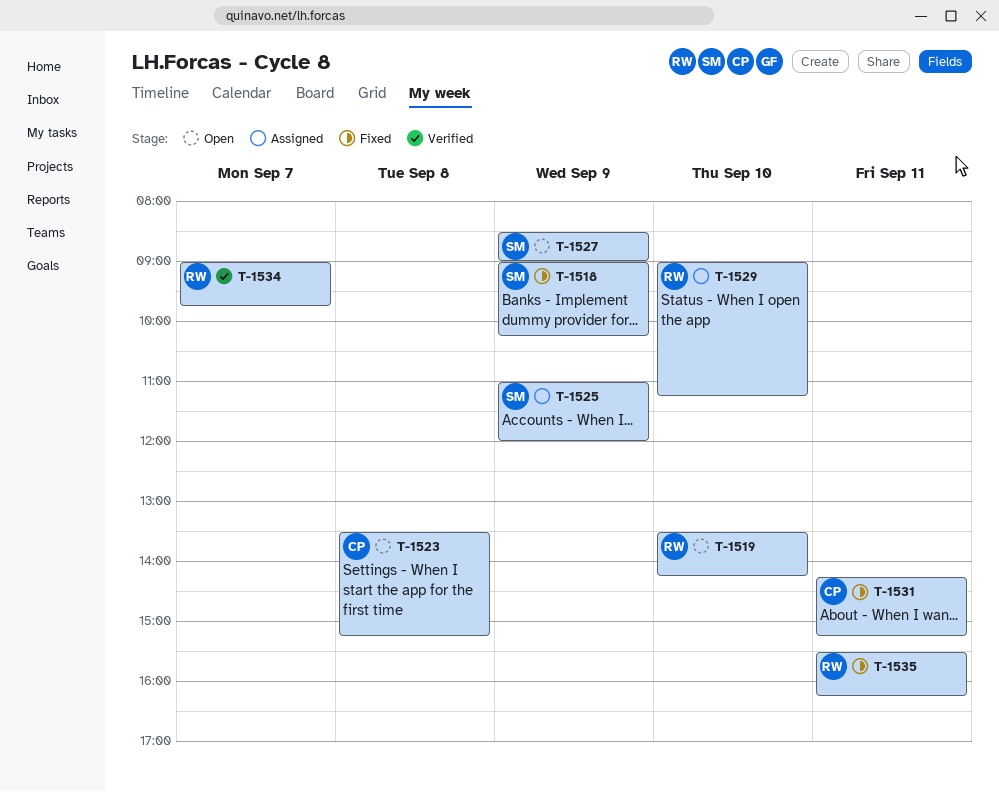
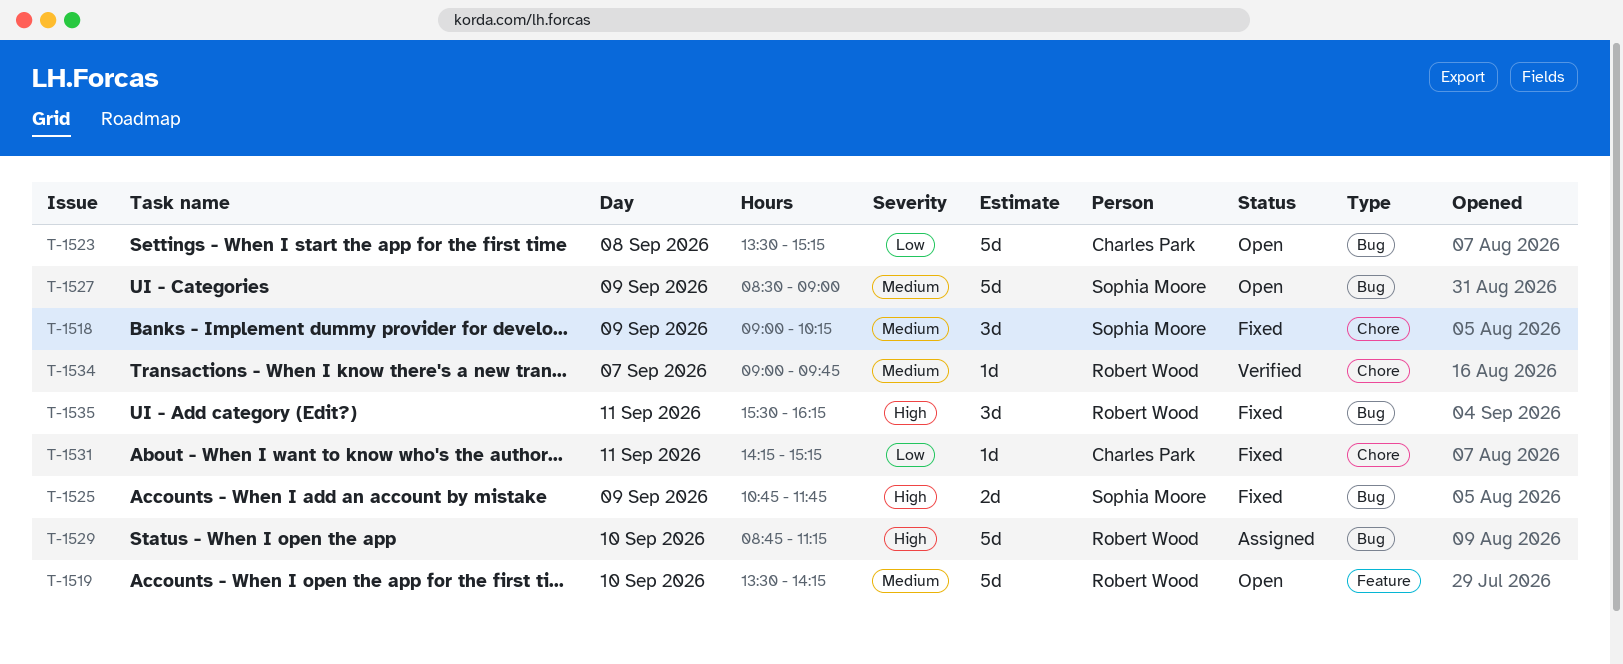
T-1525, status: Assigned -> Fixed
T-1525, begins: 11:00 -> 10:45
T-1525, ends: 12:00 -> 11:45
T-1529, begins: 09:00 -> 08:45

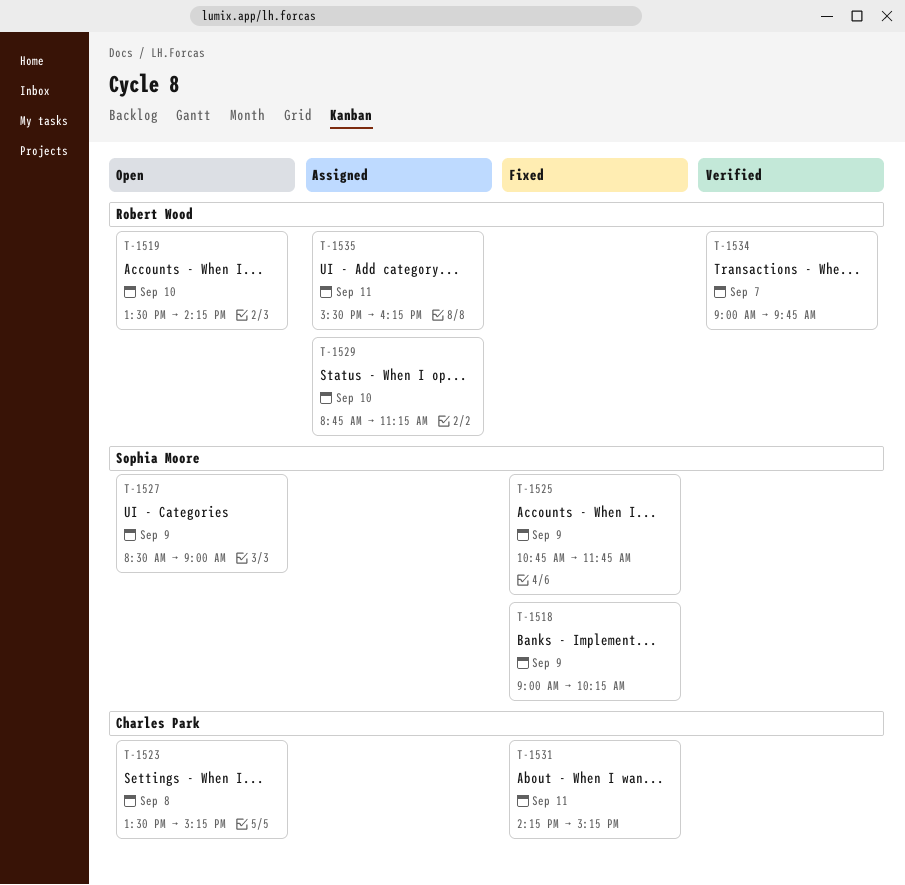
T-1535, status: Fixed -> Assigned

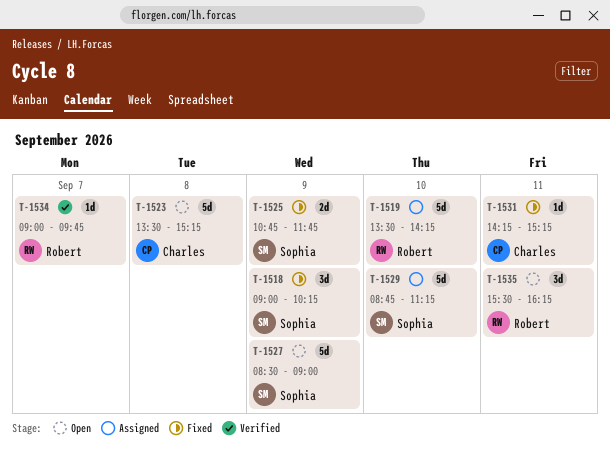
T-1519, status: Open -> Assigned
T-1529, owner: Robert Wood -> Sophia Moore
T-1535, status: Assigned -> Open

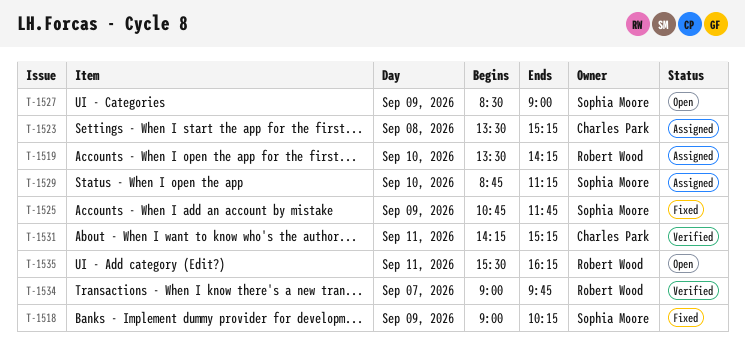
T-1523, status: Open -> Assigned
T-1531, status: Fixed -> Verified

